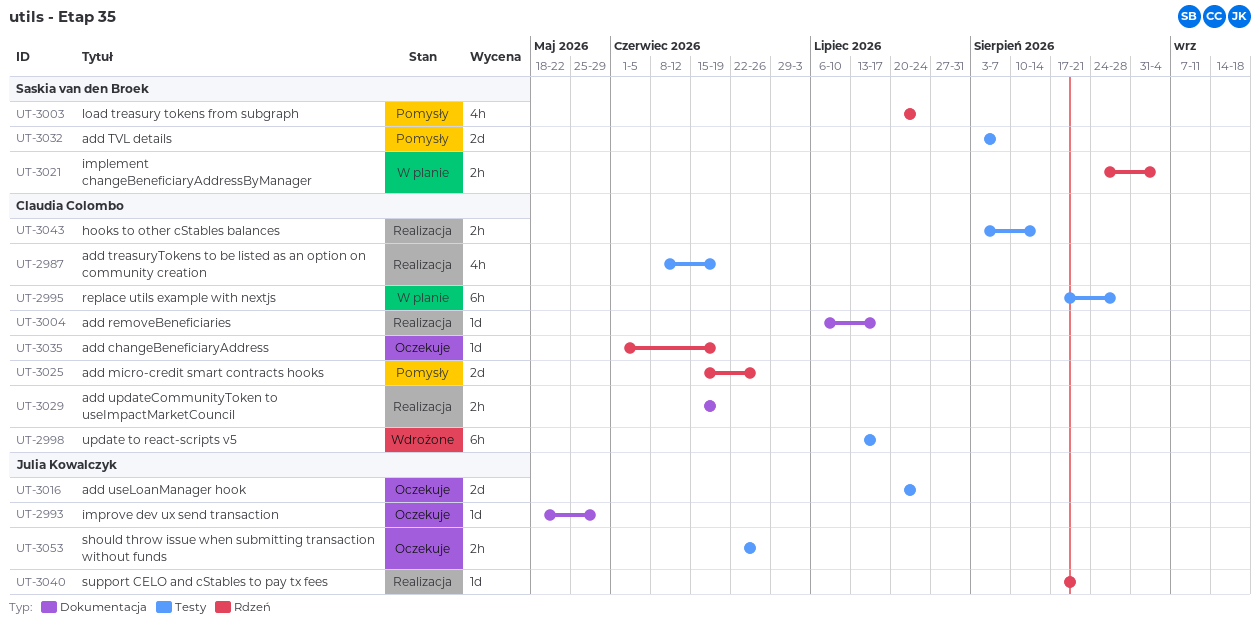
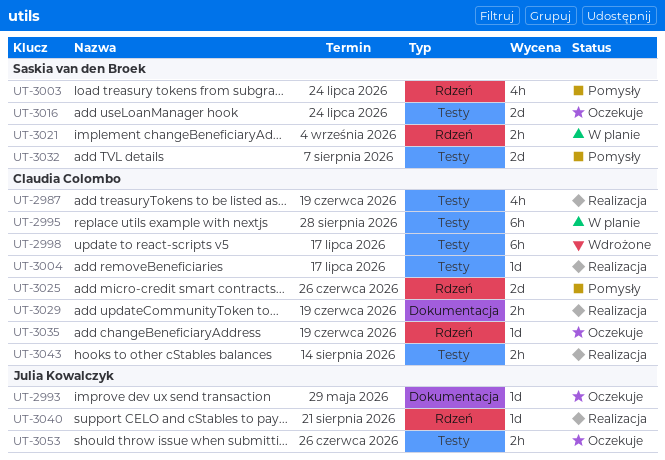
UT-3004, label: Dokumentacja -> Testy
UT-3016, owner: Julia Kowalczyk -> Saskia van den Broek

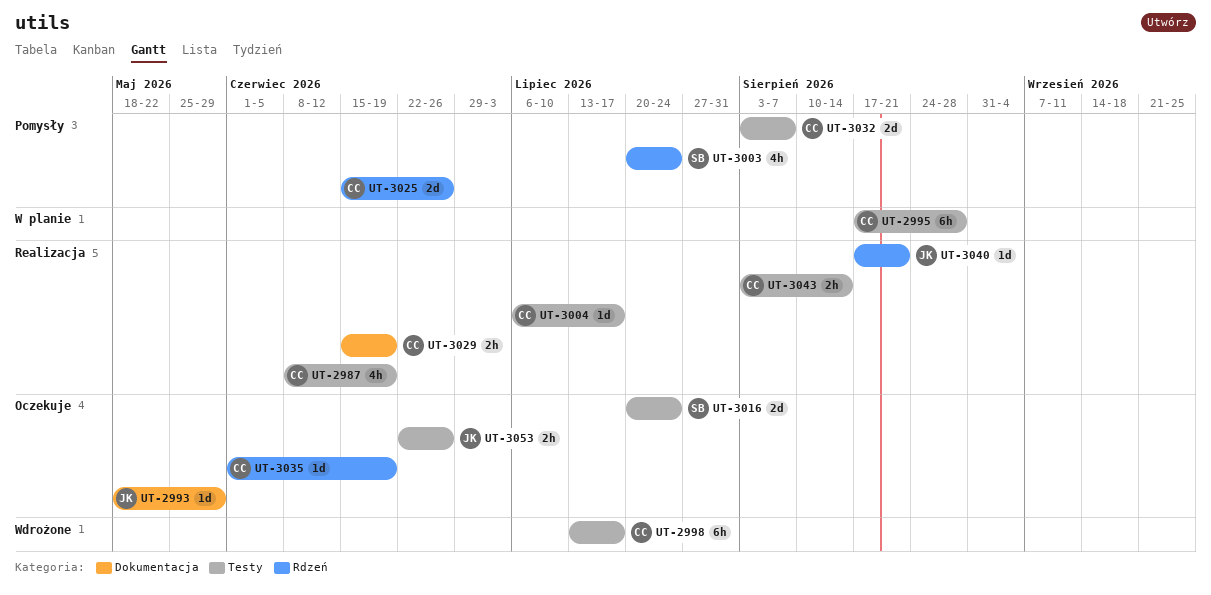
UT-3021: present -> none
UT-3032, owner: Saskia van den Broek -> Claudia Colombo

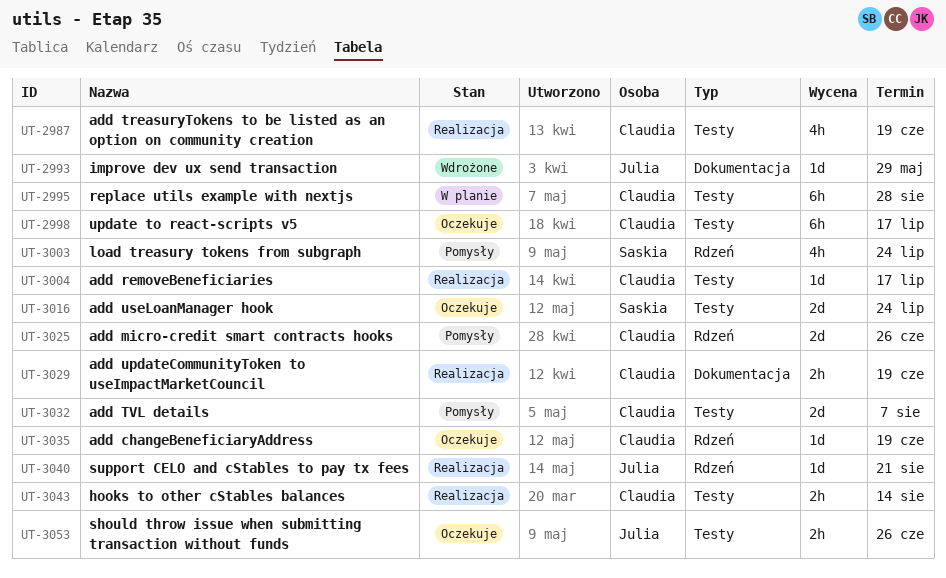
UT-2993, status: Oczekuje -> Wdrożone
UT-2998, status: Wdrożone -> Oczekuje

